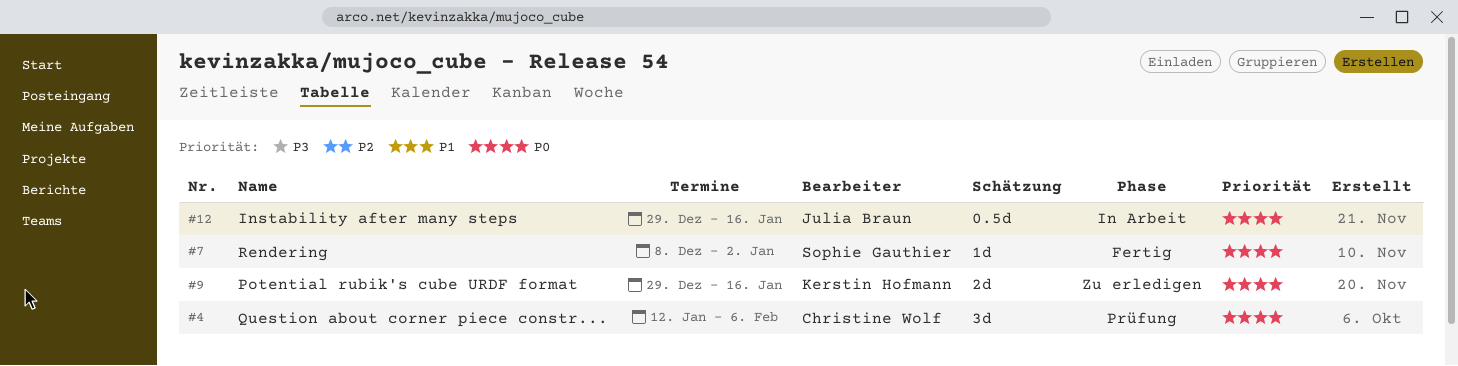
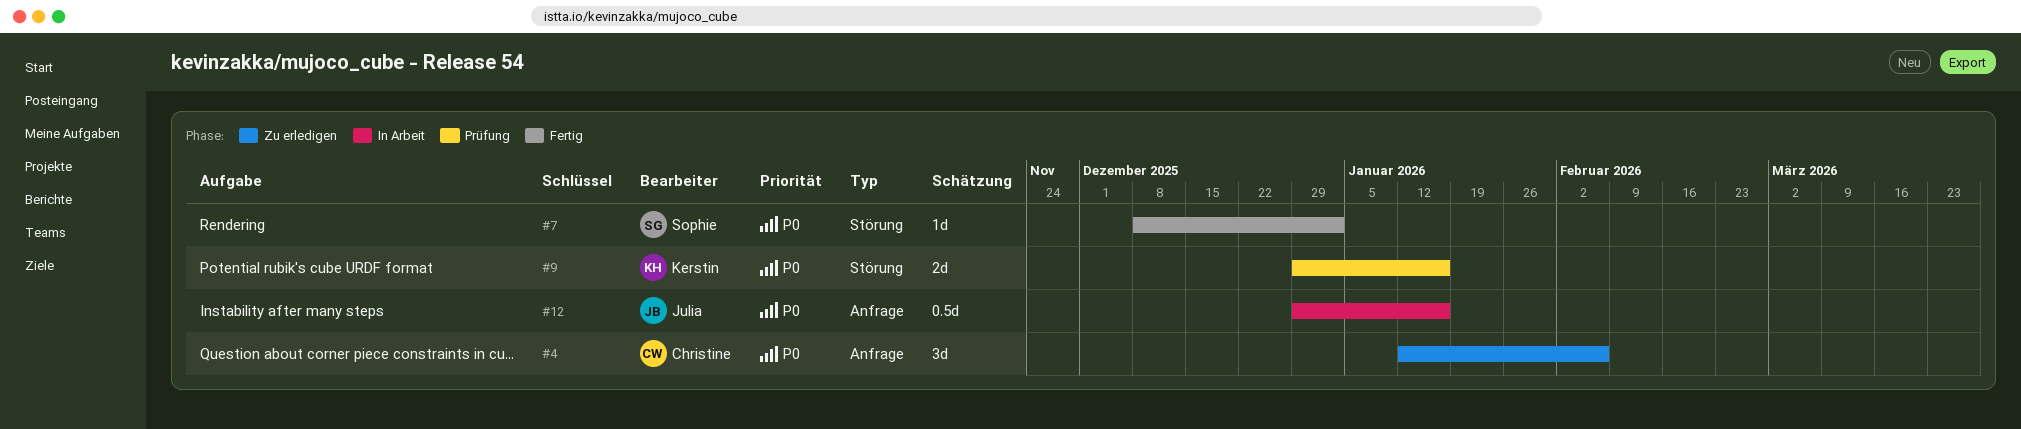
#4, status: Prüfung -> Zu erledigen
#9, status: Zu erledigen -> Prüfung

